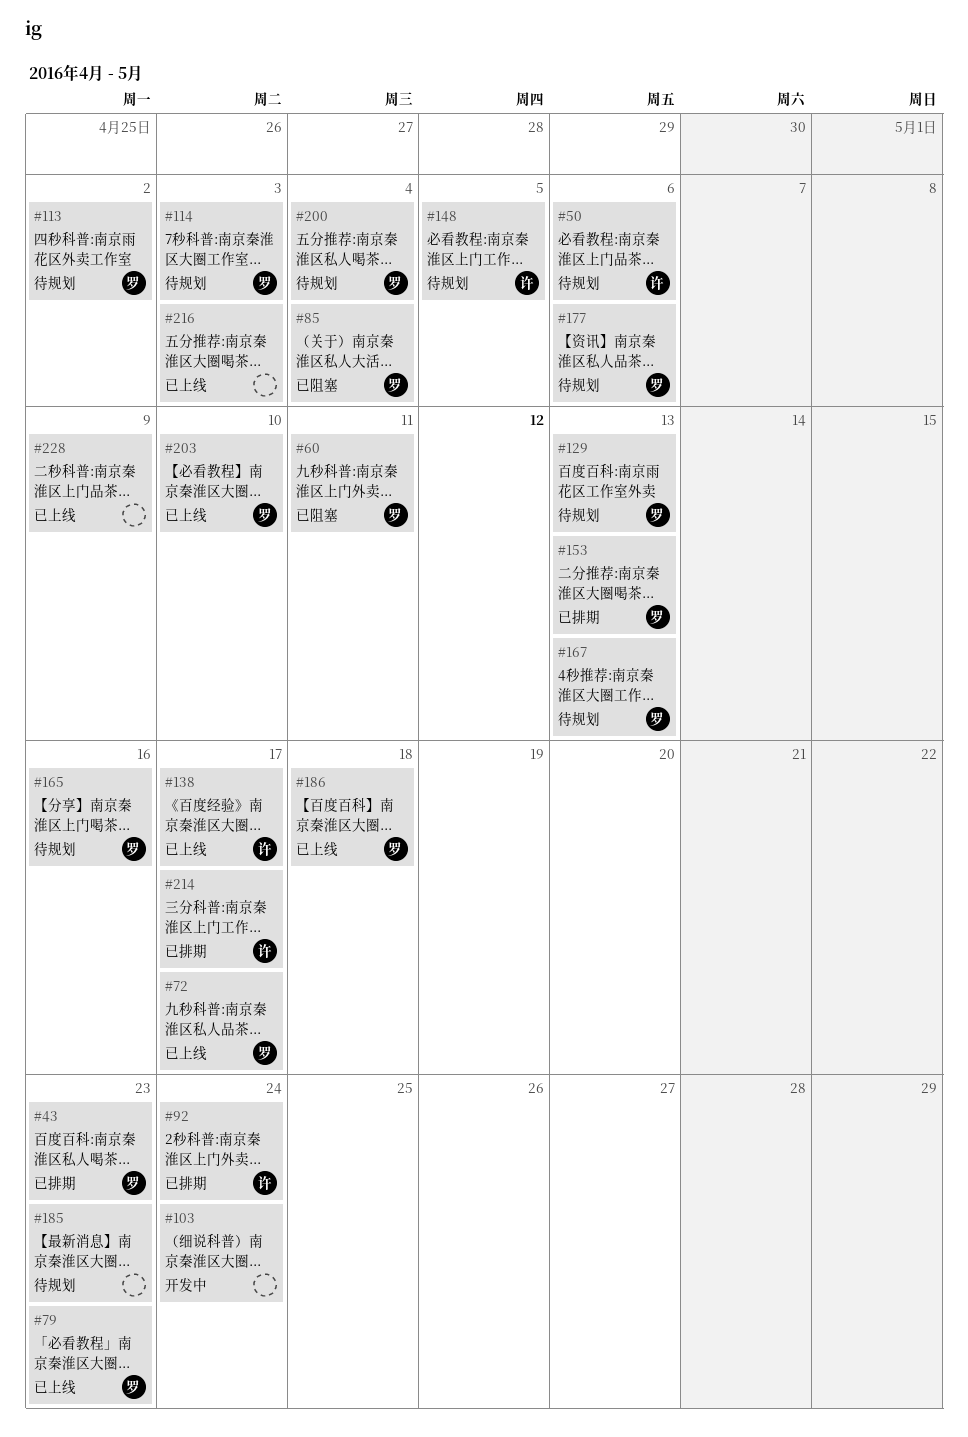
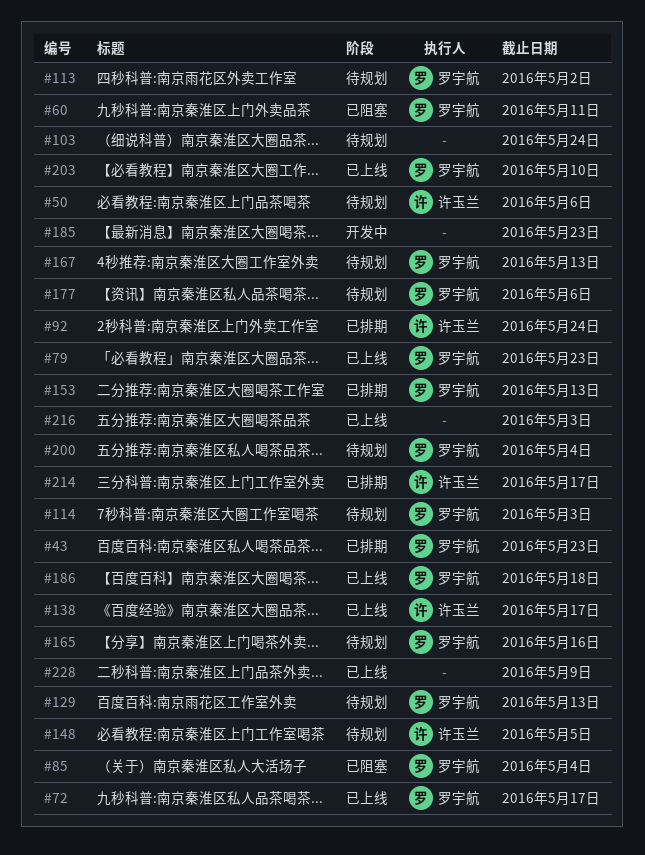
#103, status: 开发中 -> 待规划
#185, status: 待规划 -> 开发中

